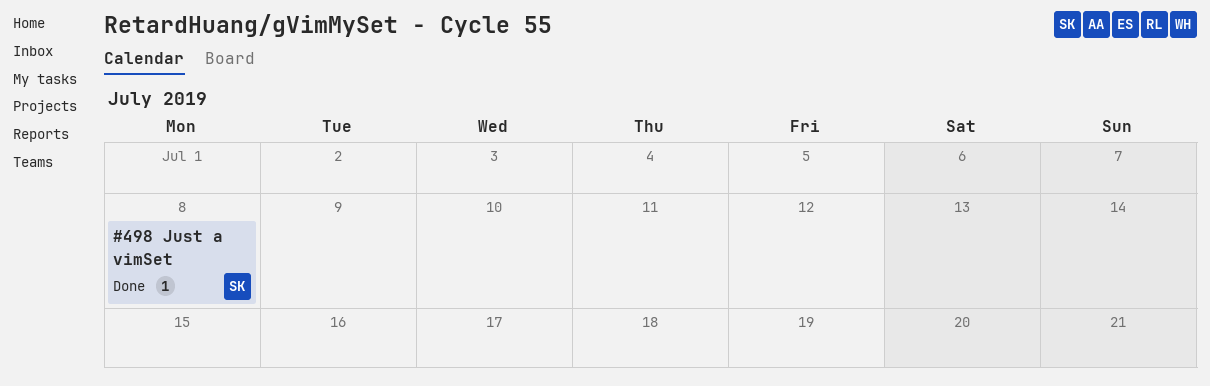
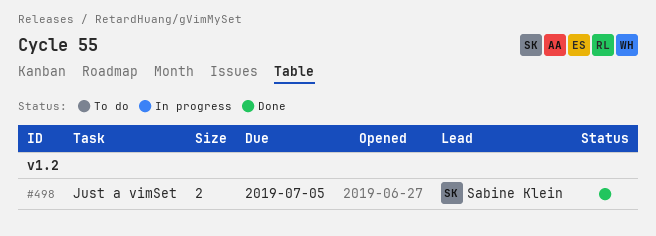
#498, estimate: 1 -> 2
#498, due: Jul 8 -> Jul 5

